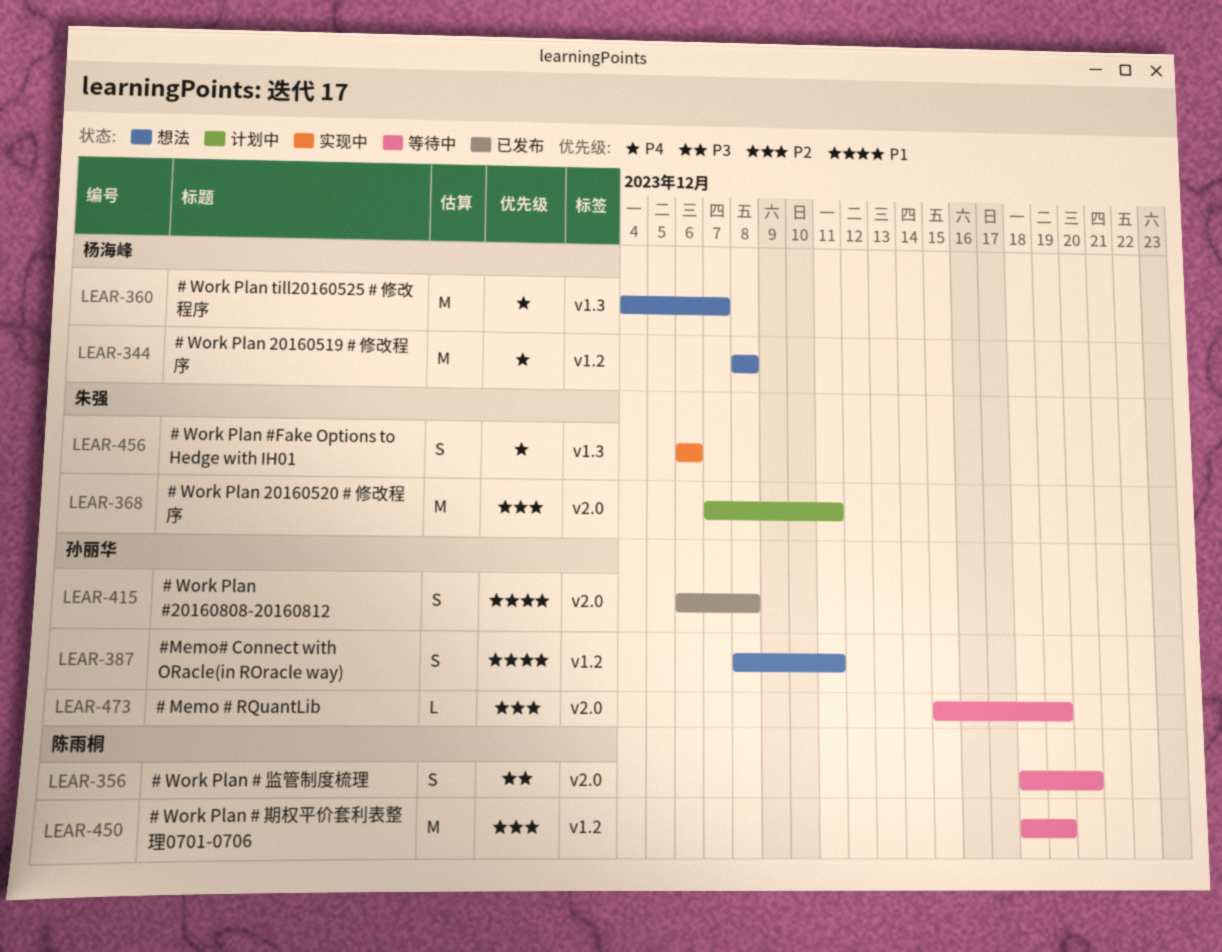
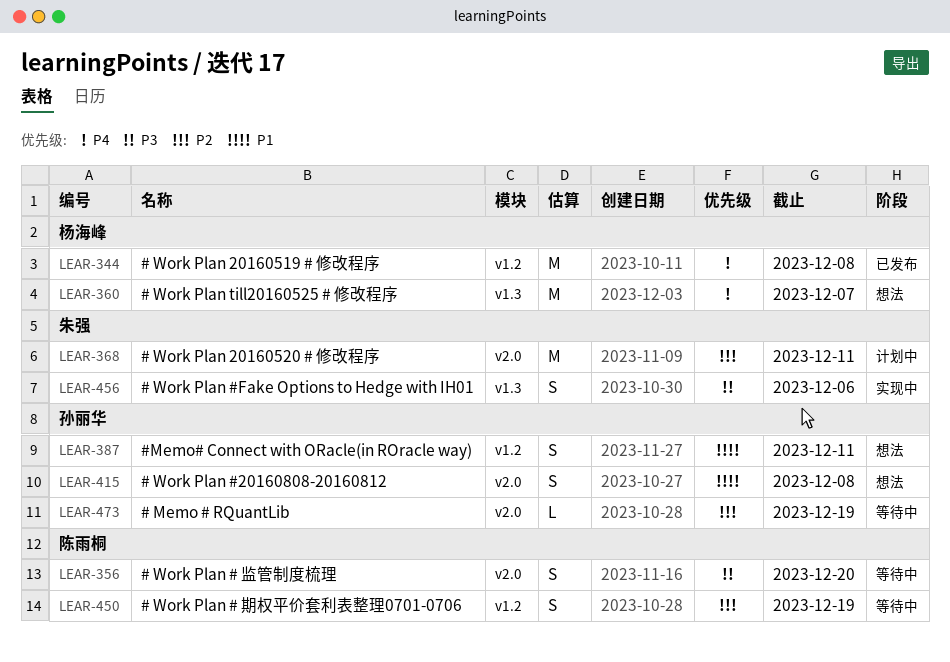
LEAR-344, status: 想法 -> 已发布
LEAR-415, status: 已发布 -> 想法
LEAR-450, estimate: M -> S
LEAR-456, priority: P4 -> P3

